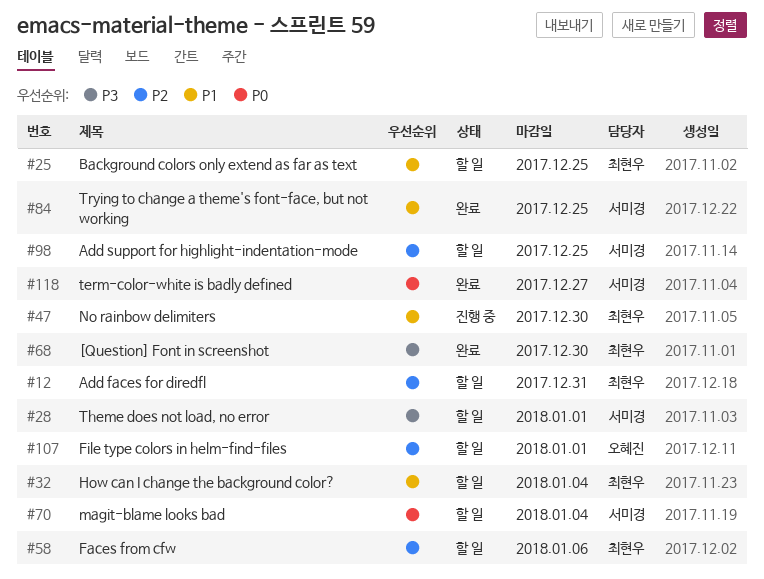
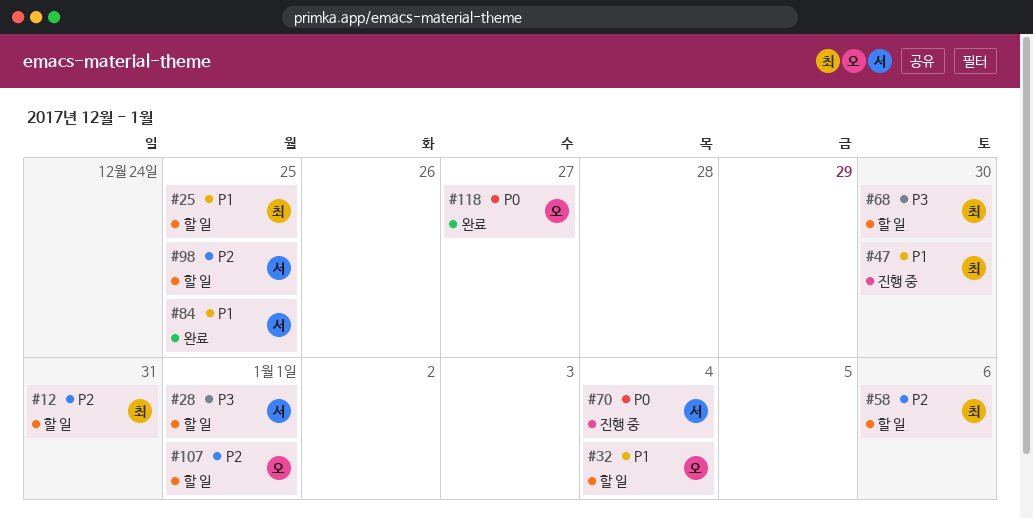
#32, owner: 최현우 -> 오혜진
#68, status: 완료 -> 할 일
#70, status: 할 일 -> 진행 중
#118, owner: 서미경 -> 오혜진

